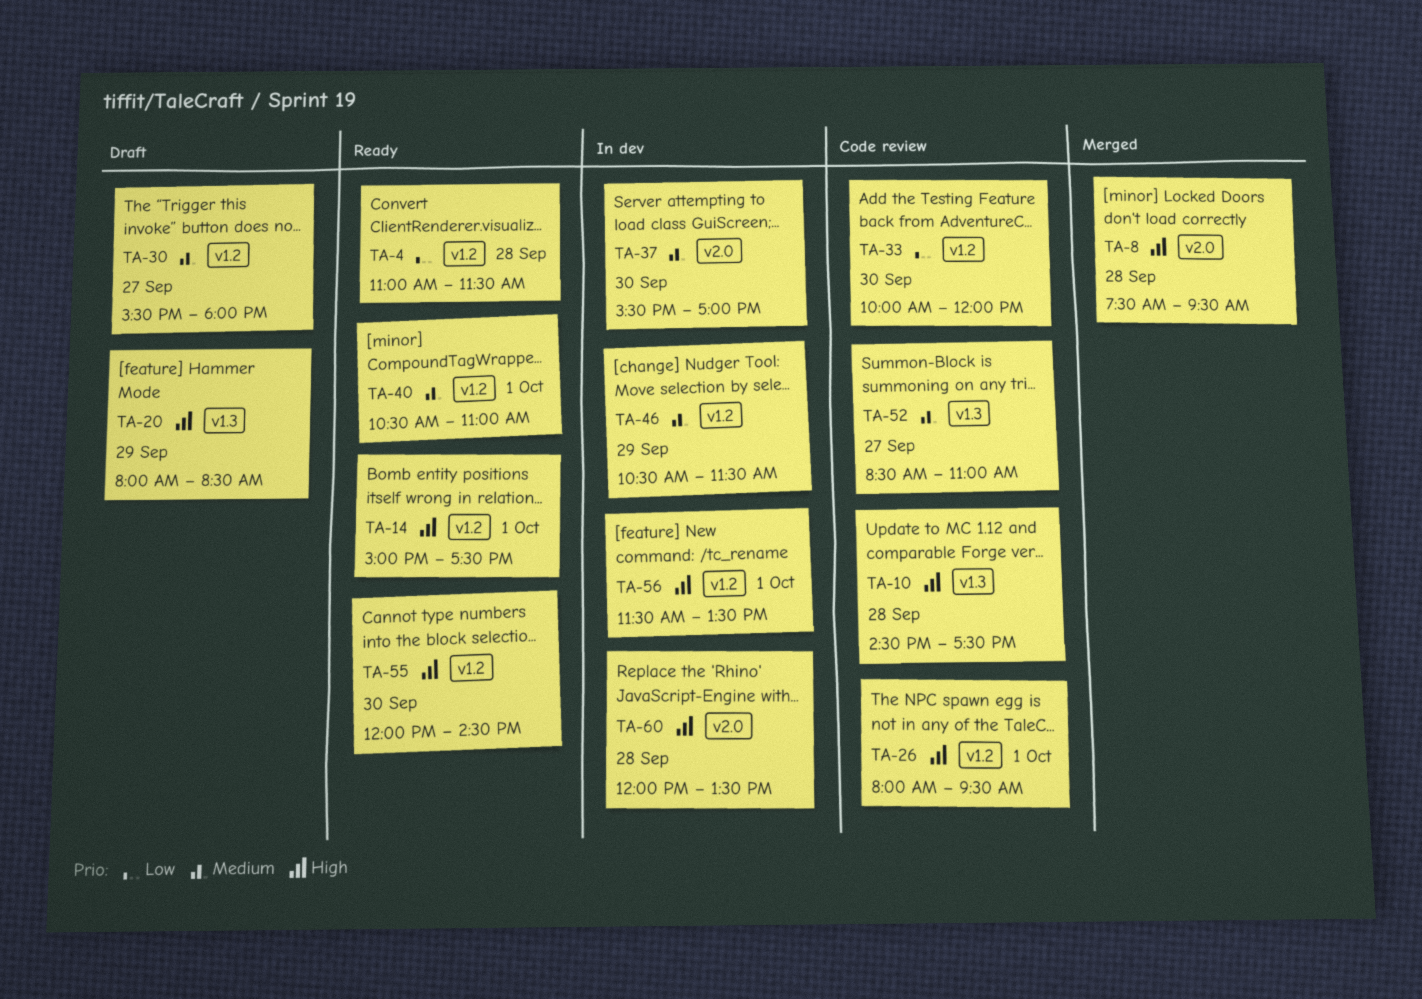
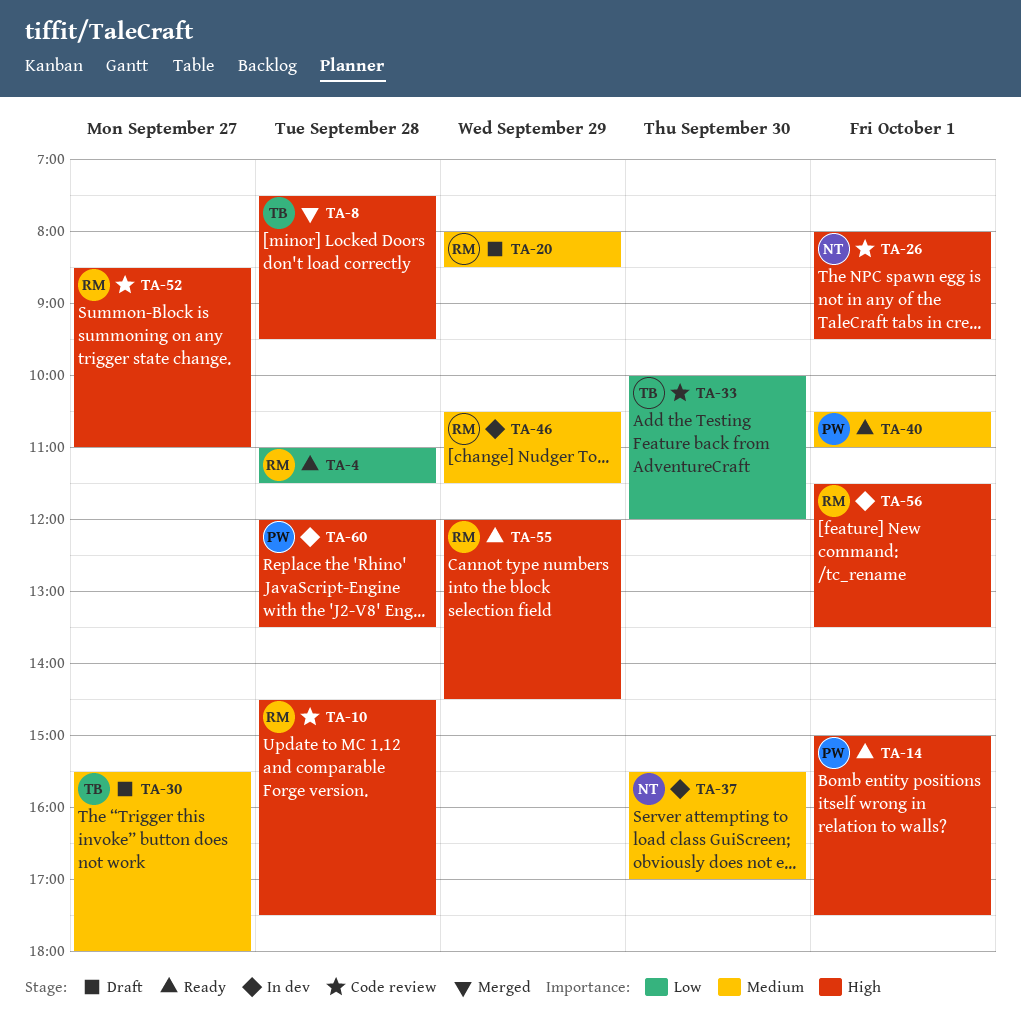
TA-20, priority: High -> Medium
TA-52, priority: Medium -> High
TA-55, day: Sep 30 -> Sep 29

